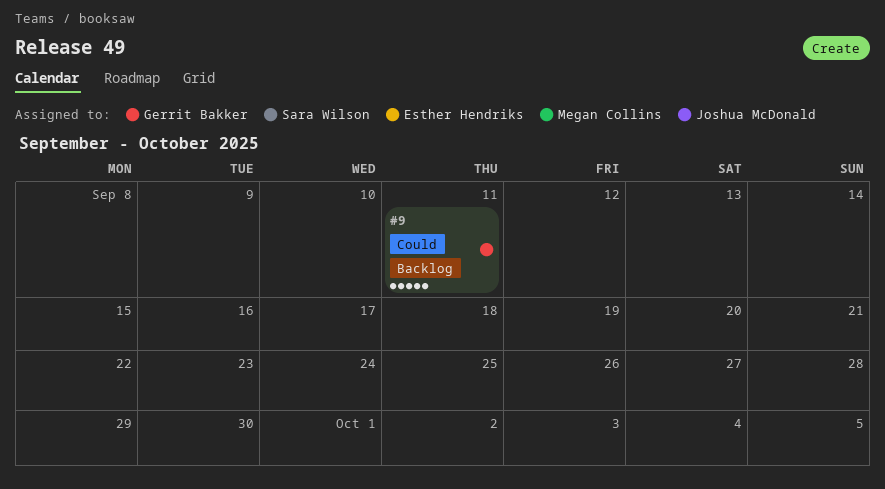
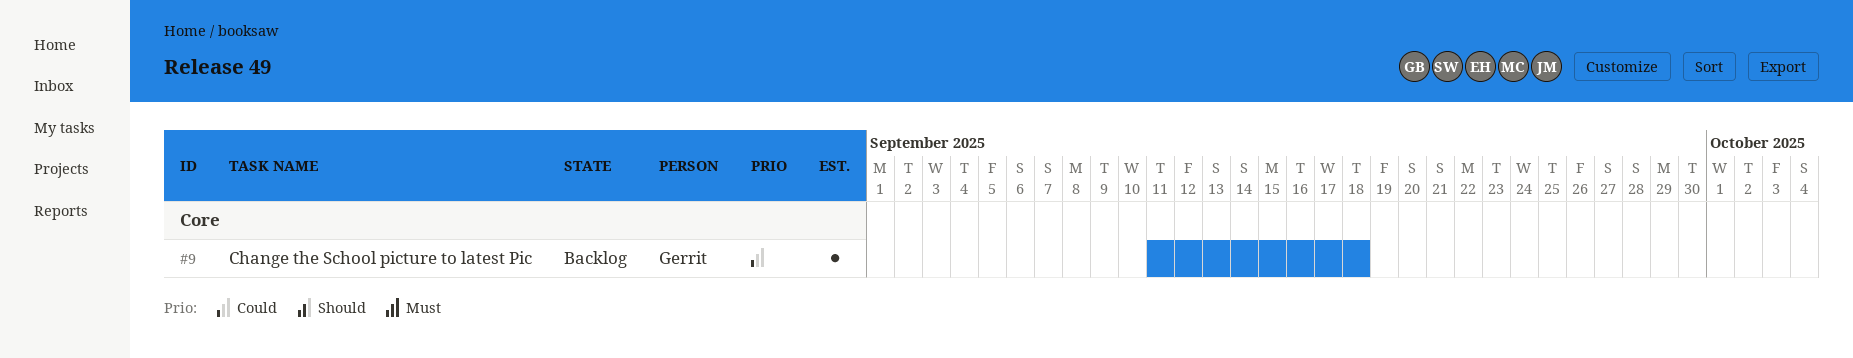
#9, estimate: 5 -> 1
#9, due: Sep 11 -> Sep 18

